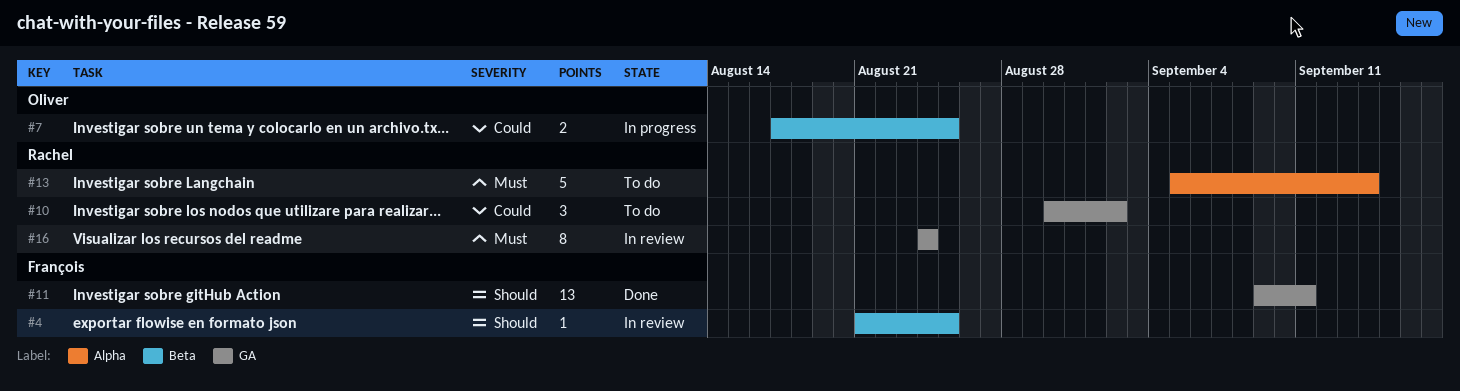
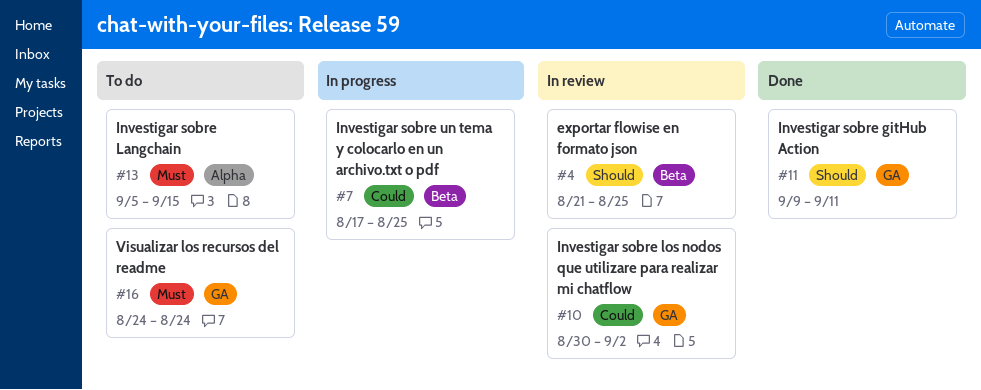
#10, status: To do -> In review
#13, due: Sep 14 -> Sep 15
#16, status: In review -> To do

